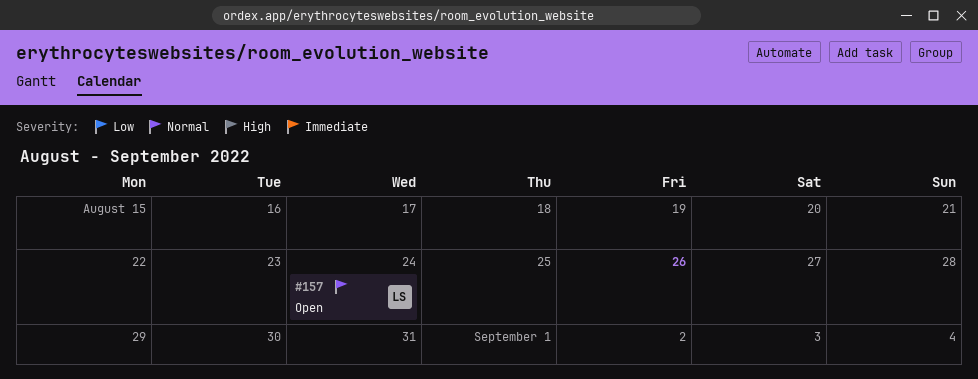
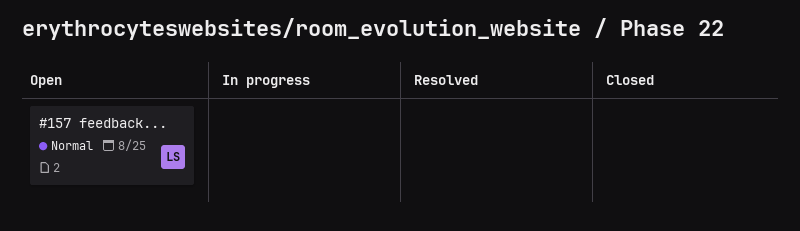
#157, due: Aug 24 -> Aug 25

